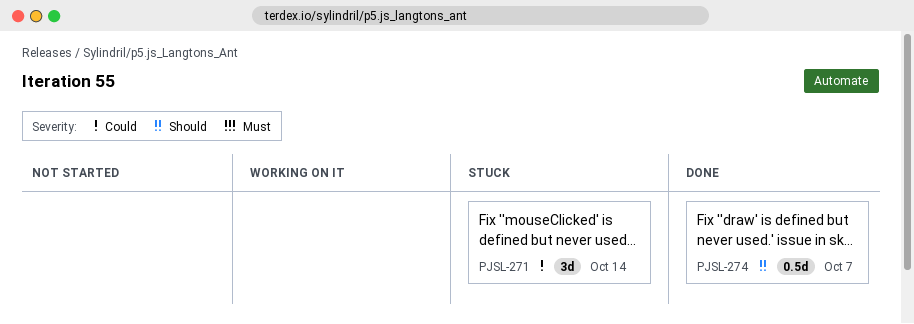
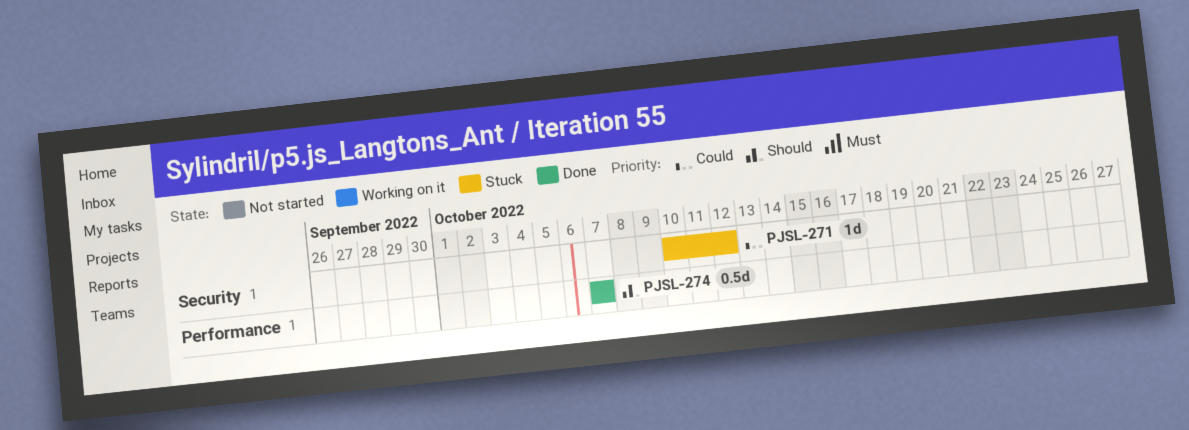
PJSL-271, estimate: 3d -> 1d
PJSL-271, due: Oct 14 -> Oct 12

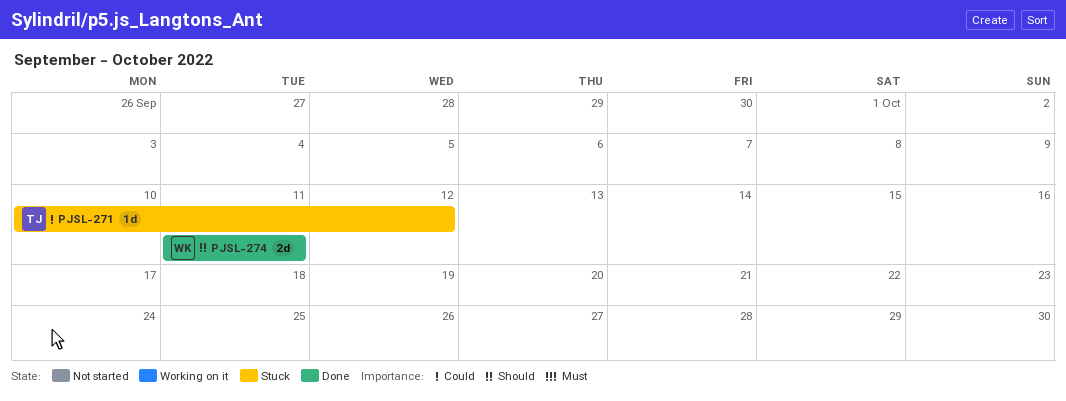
PJSL-274, estimate: 0.5d -> 2d
PJSL-274, start: Oct 7 -> Oct 11
PJSL-274, due: Oct 7 -> Oct 11

